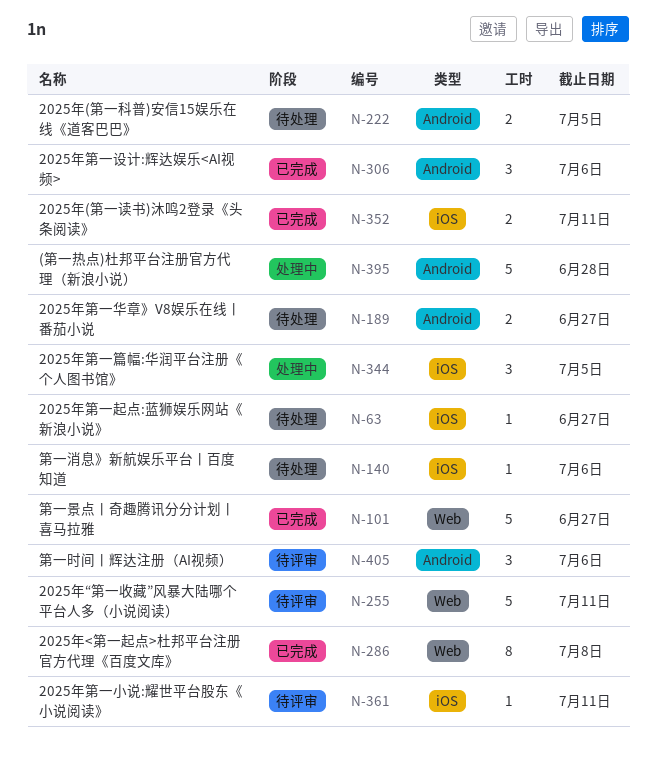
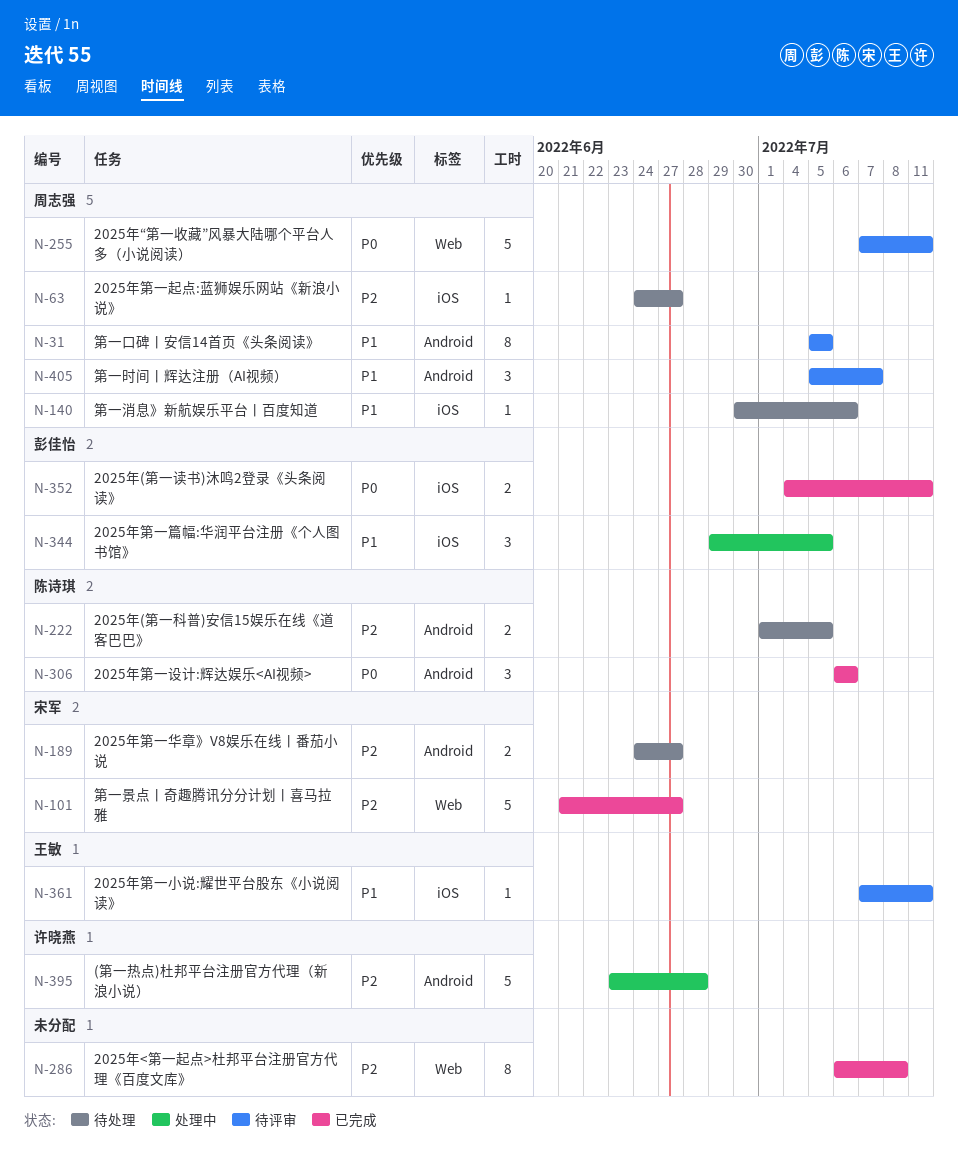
N-31: none -> present
N-405, due: Jul 6 -> Jul 7

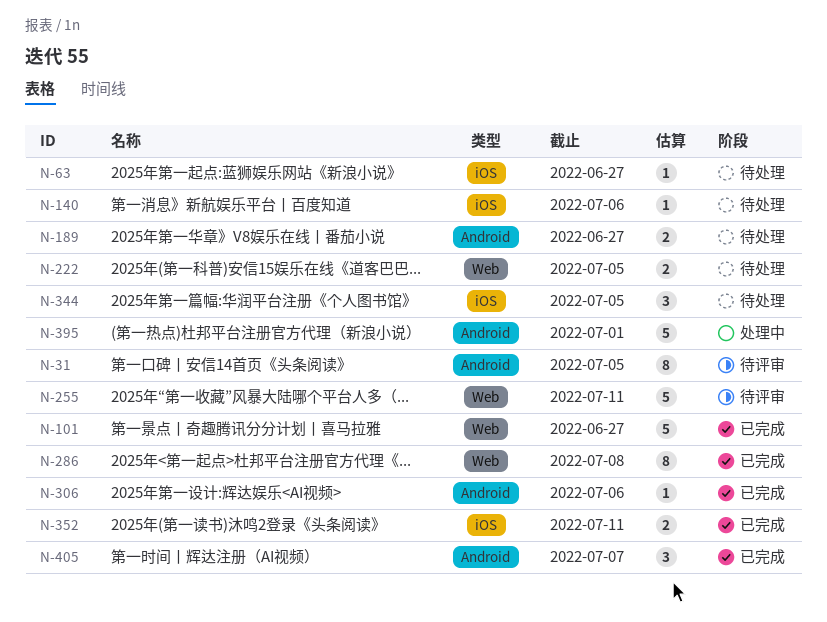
N-222, label: Android -> Web
N-306, estimate: 3 -> 1
N-344, status: 处理中 -> 待处理
N-361: present -> none
N-395, due: Jun 28 -> Jul 1
N-405, status: 待评审 -> 已完成

